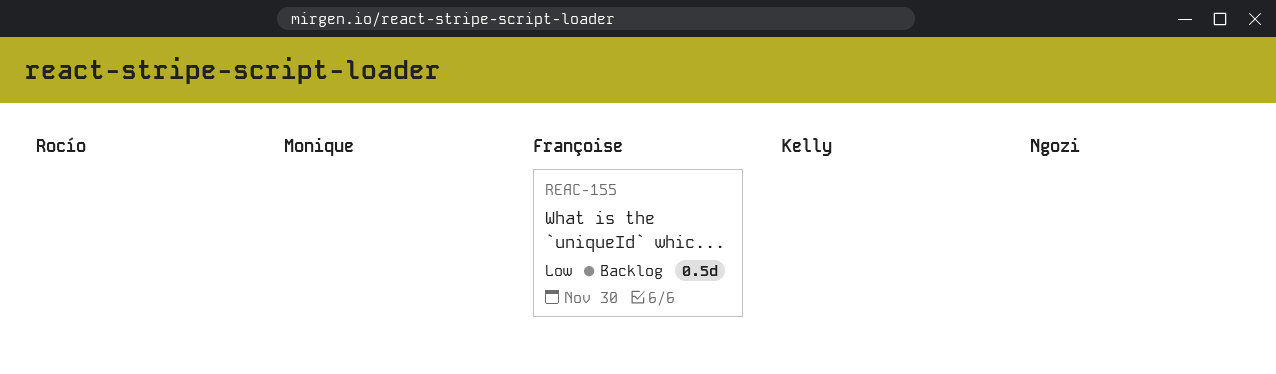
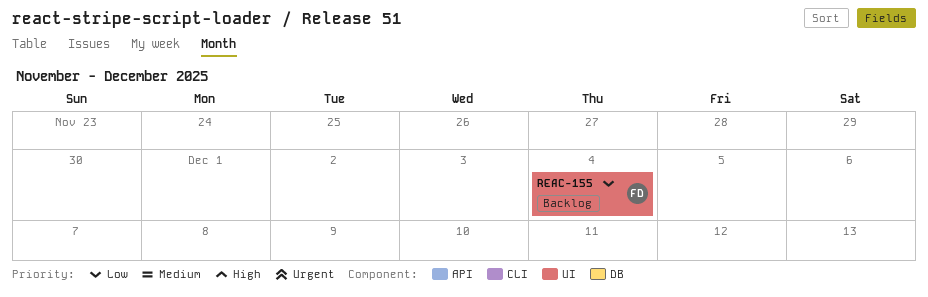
REAC-155, due: Nov 30 -> Dec 4

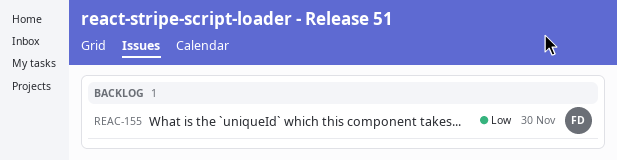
REAC-155, due: Dec 4 -> Nov 30

